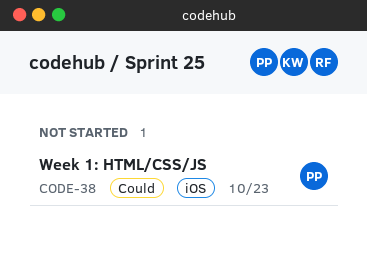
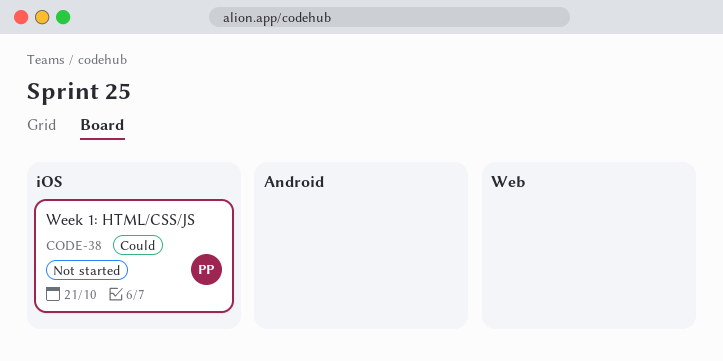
CODE-38, due: Oct 23 -> Oct 21

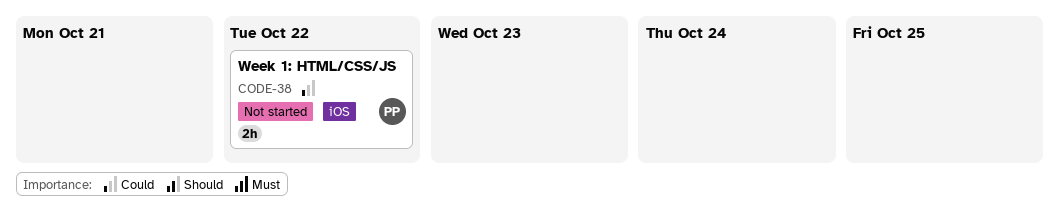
CODE-38, due: Oct 21 -> Oct 22

